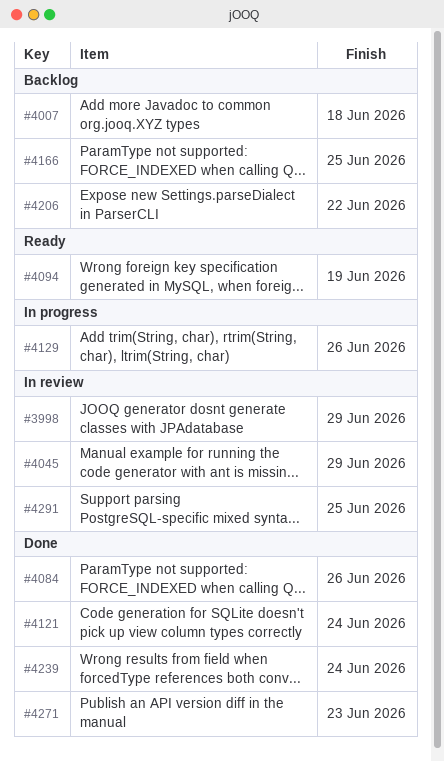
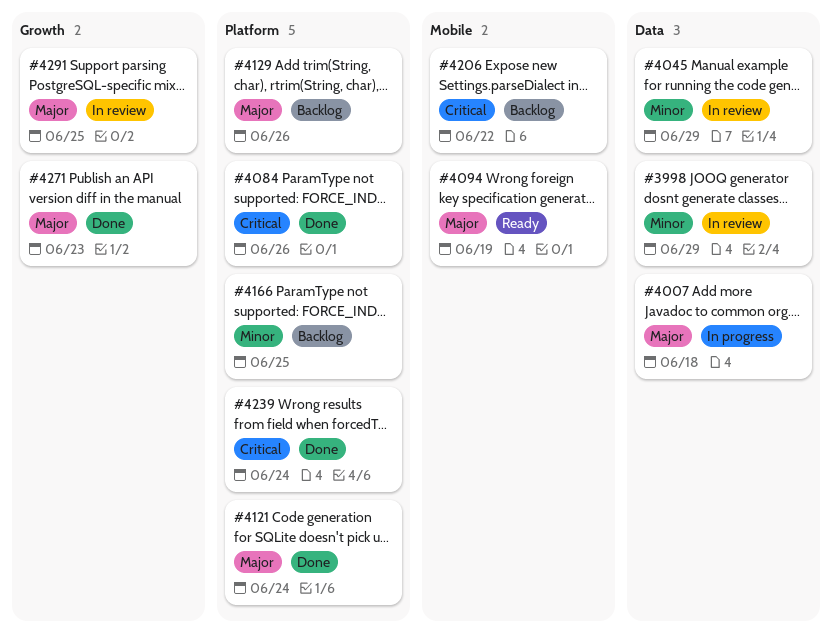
#4007, status: Backlog -> In progress
#4129, status: In progress -> Backlog

